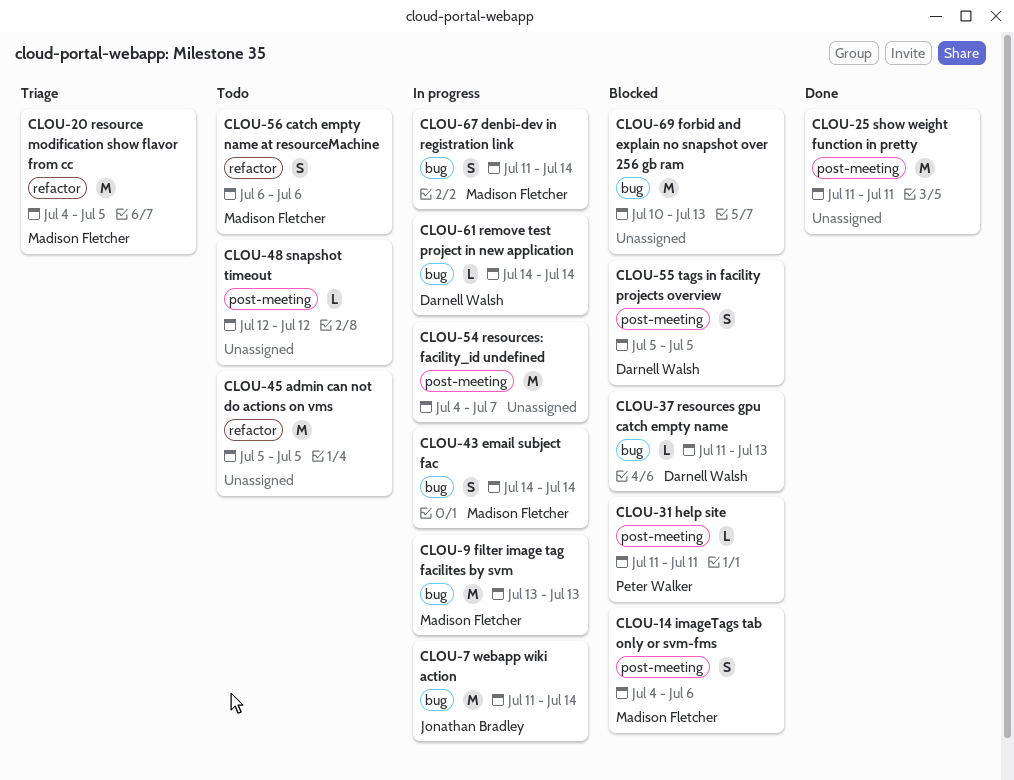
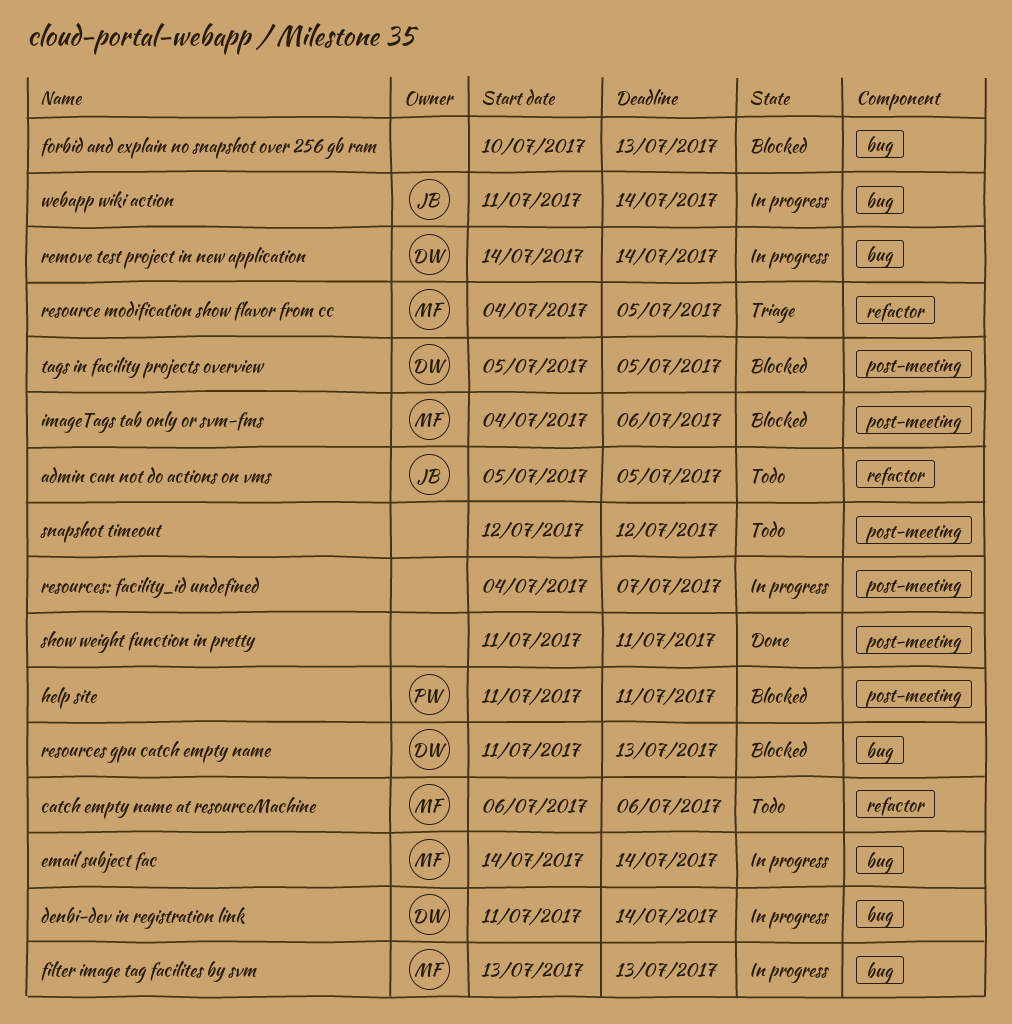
admin can not do actions on vms, owner: none -> Jonathan Bradley
denbi-dev in registration link, owner: Madison Fletcher -> Darnell Walsh

